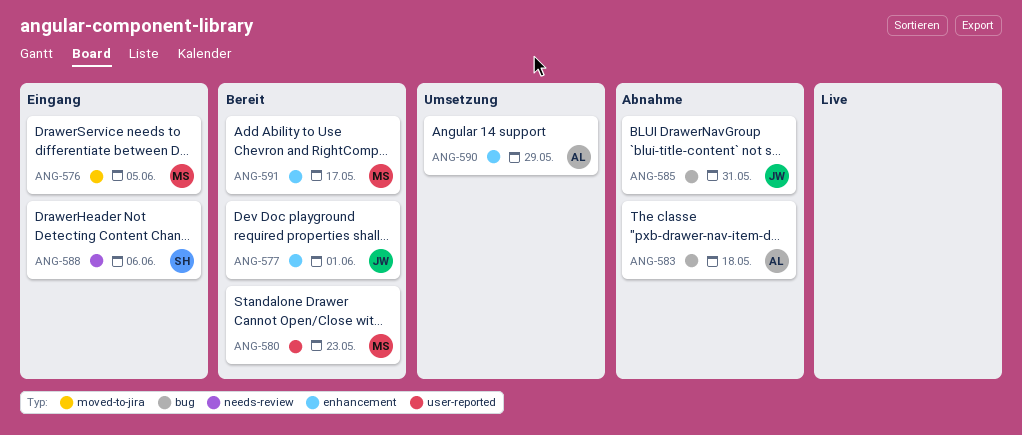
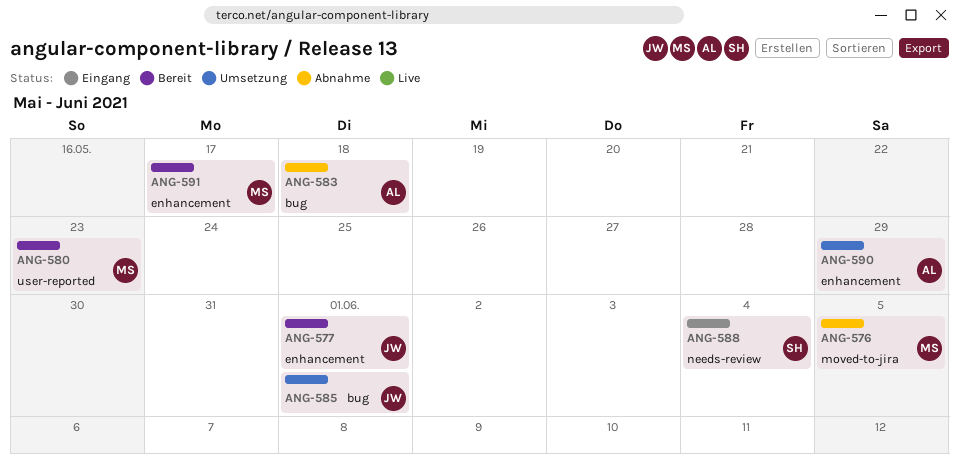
ANG-576, status: Eingang -> Abnahme
ANG-585, status: Abnahme -> Umsetzung
ANG-585, due: May 31 -> Jun 1
ANG-588, due: Jun 6 -> Jun 4

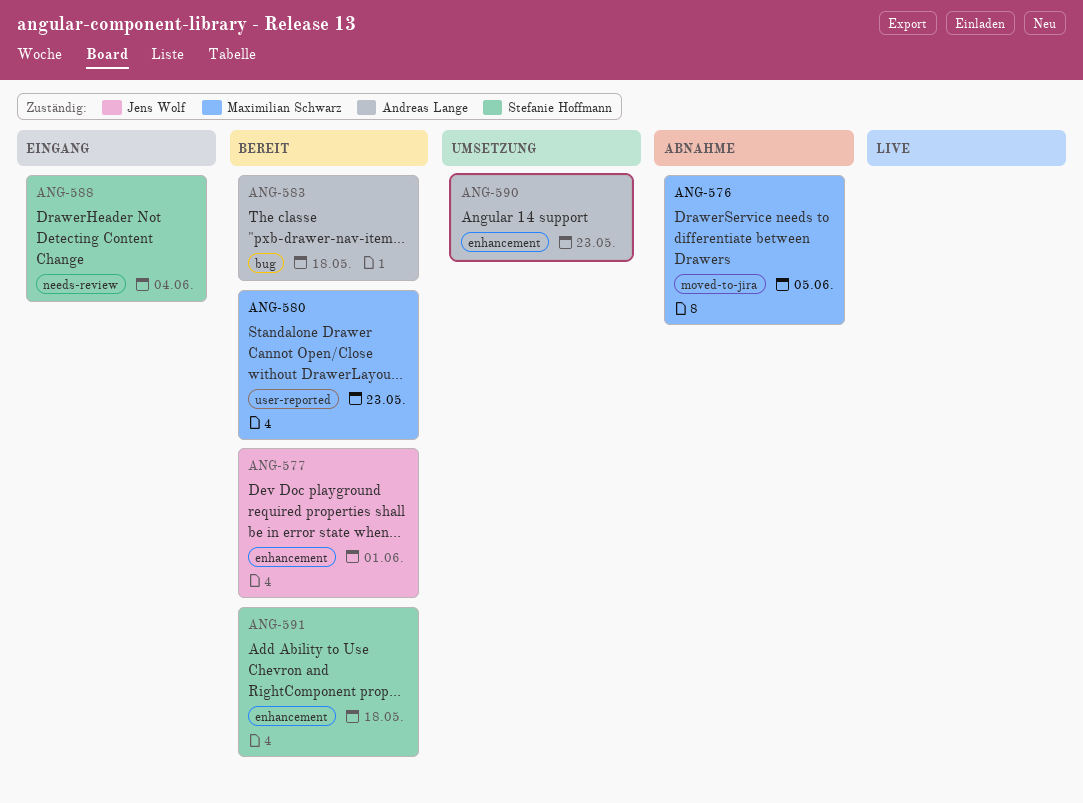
ANG-583, status: Abnahme -> Bereit
ANG-585: present -> none
ANG-590, due: May 29 -> May 23
ANG-591, owner: Maximilian Schwarz -> Stefanie Hoffmann
ANG-591, due: May 17 -> May 18

